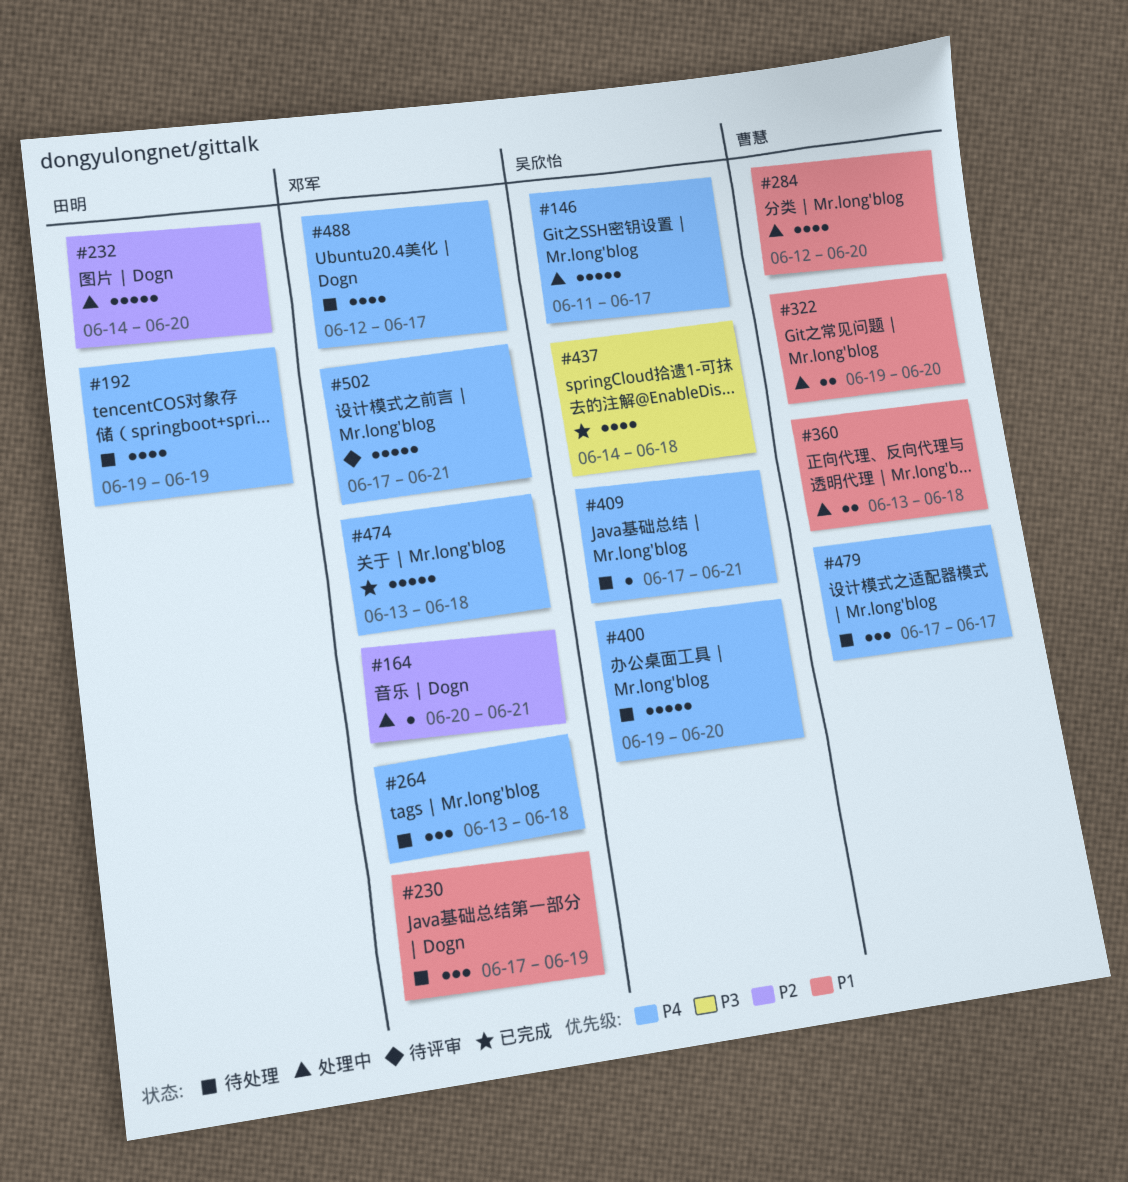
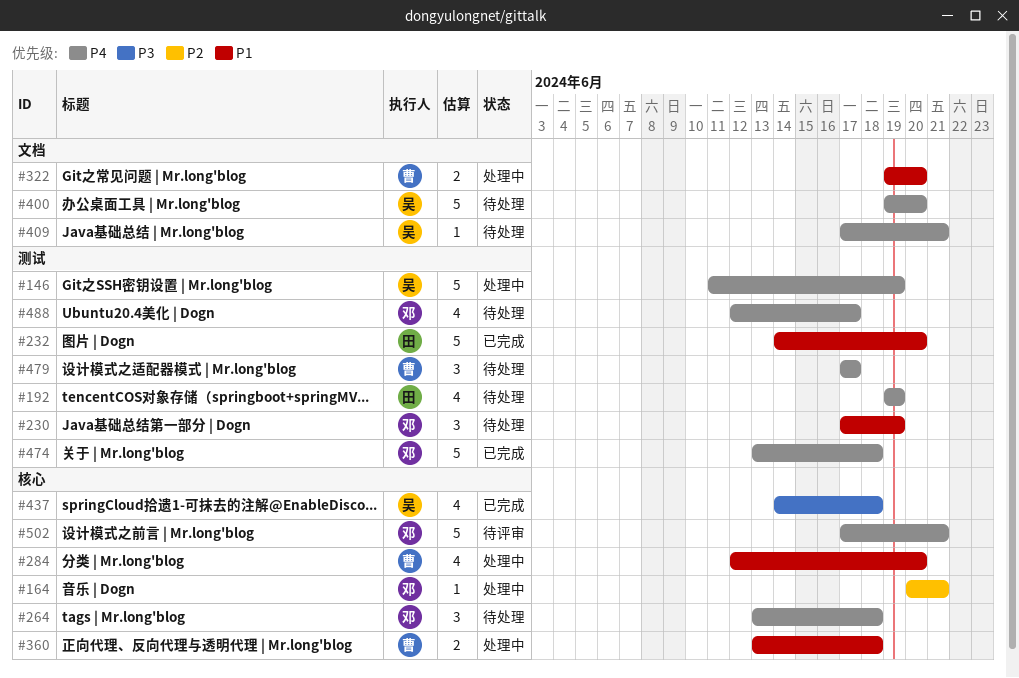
#146, due: Jun 17 -> Jun 19
#232, status: 处理中 -> 已完成
#232, priority: P2 -> P1

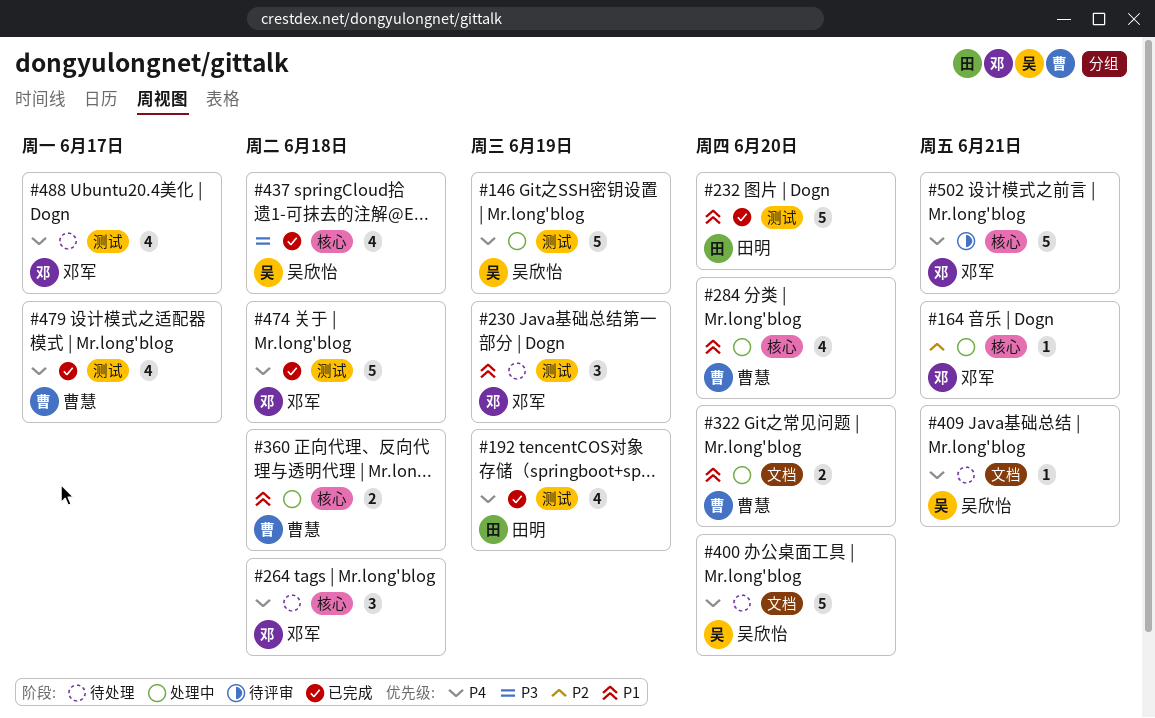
#192, status: 待处理 -> 已完成
#479, status: 待处理 -> 已完成
#479, estimate: 3 -> 4

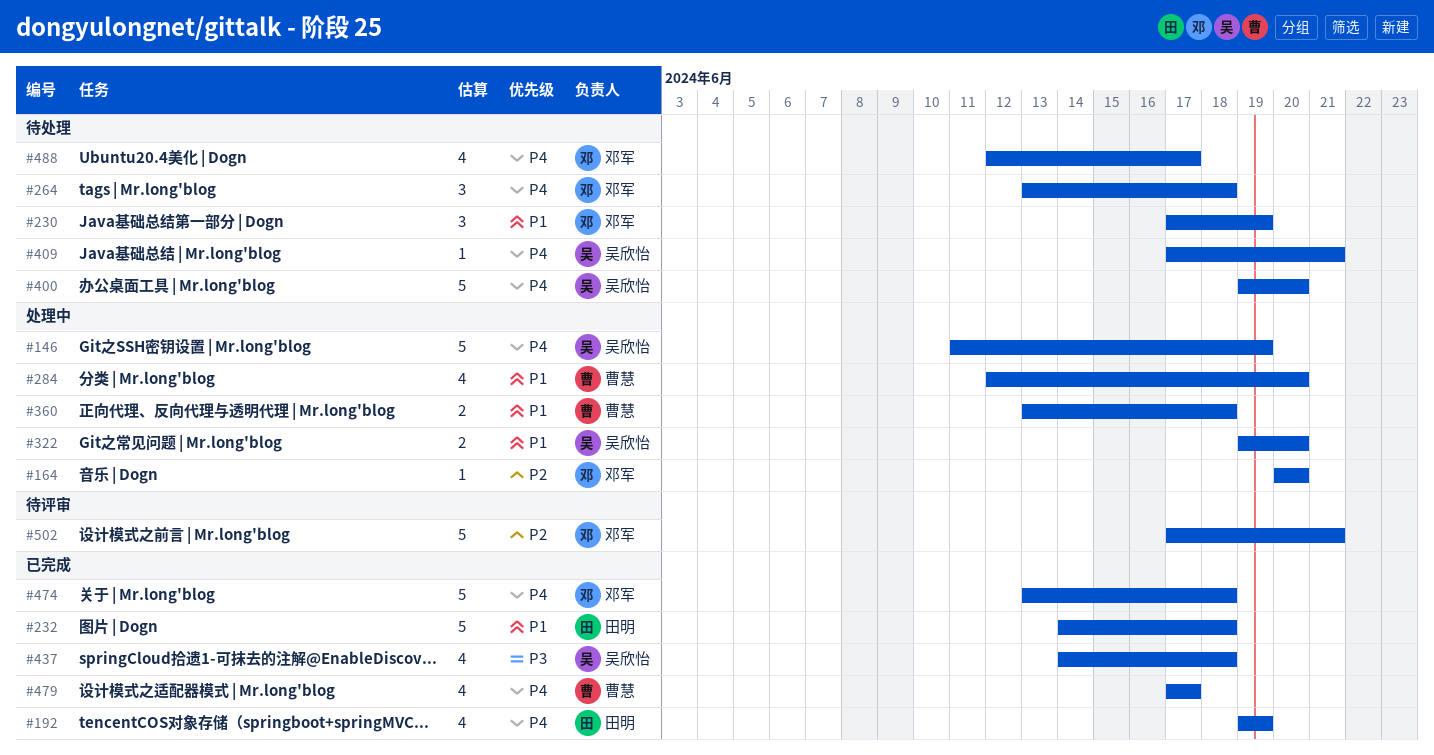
#164, due: Jun 21 -> Jun 20
#232, due: Jun 20 -> Jun 18
#322, owner: 曹慧 -> 吴欣怡
#502, priority: P4 -> P2

